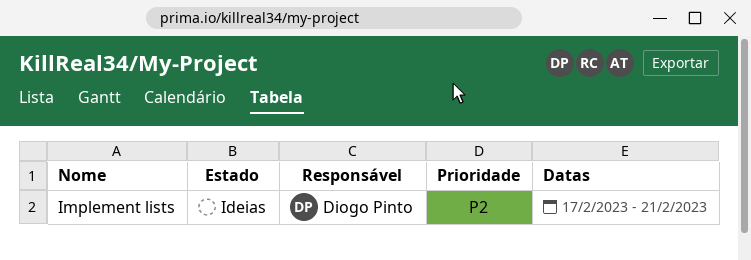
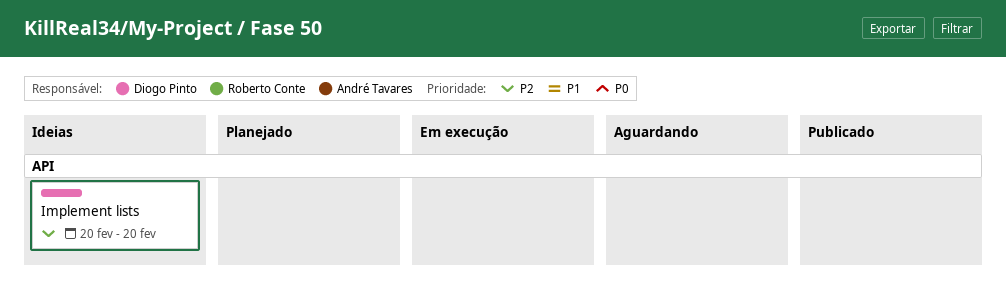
Implement lists, start: Feb 17 -> Feb 20
Implement lists, due: Feb 21 -> Feb 20

